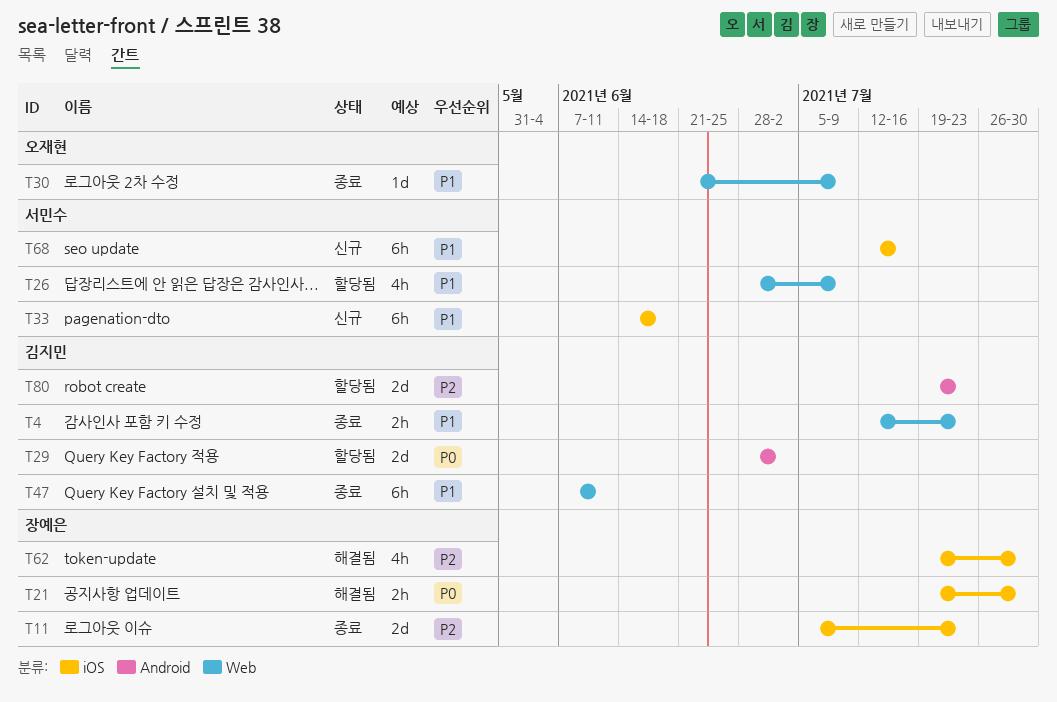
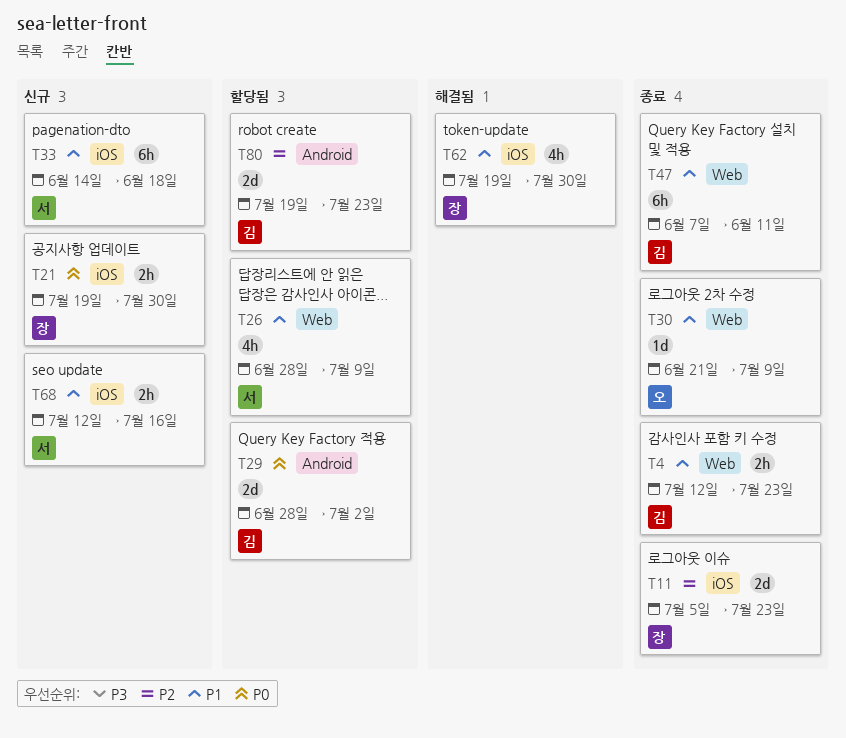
T21, status: 해결됨 -> 신규
T62, priority: P2 -> P1
T68, estimate: 6h -> 2h

